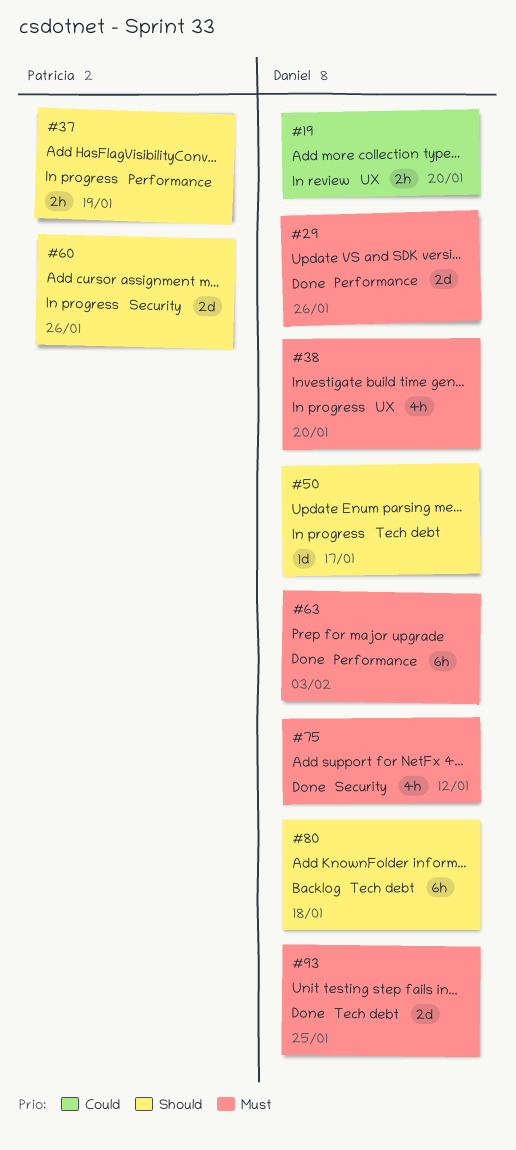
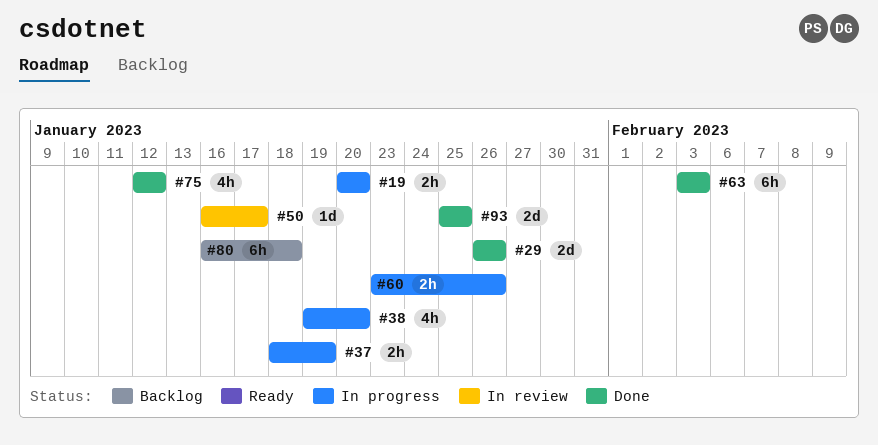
#19, status: In review -> In progress
#50, status: In progress -> In review
#60, estimate: 2d -> 2h

